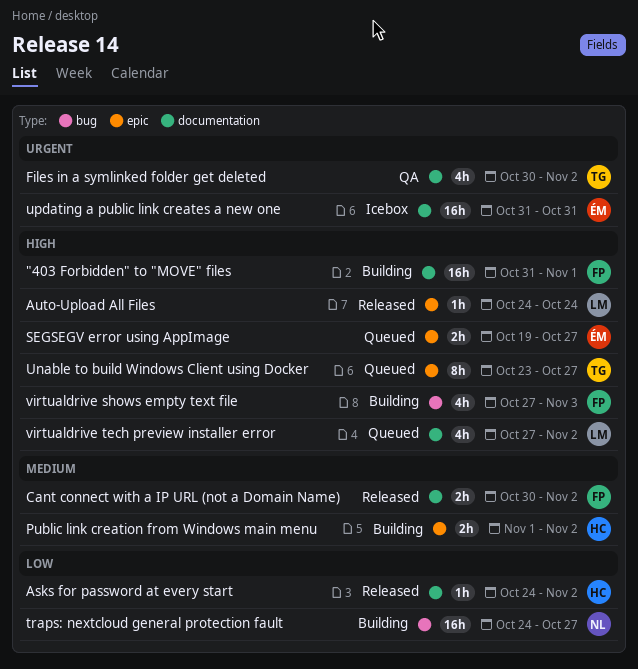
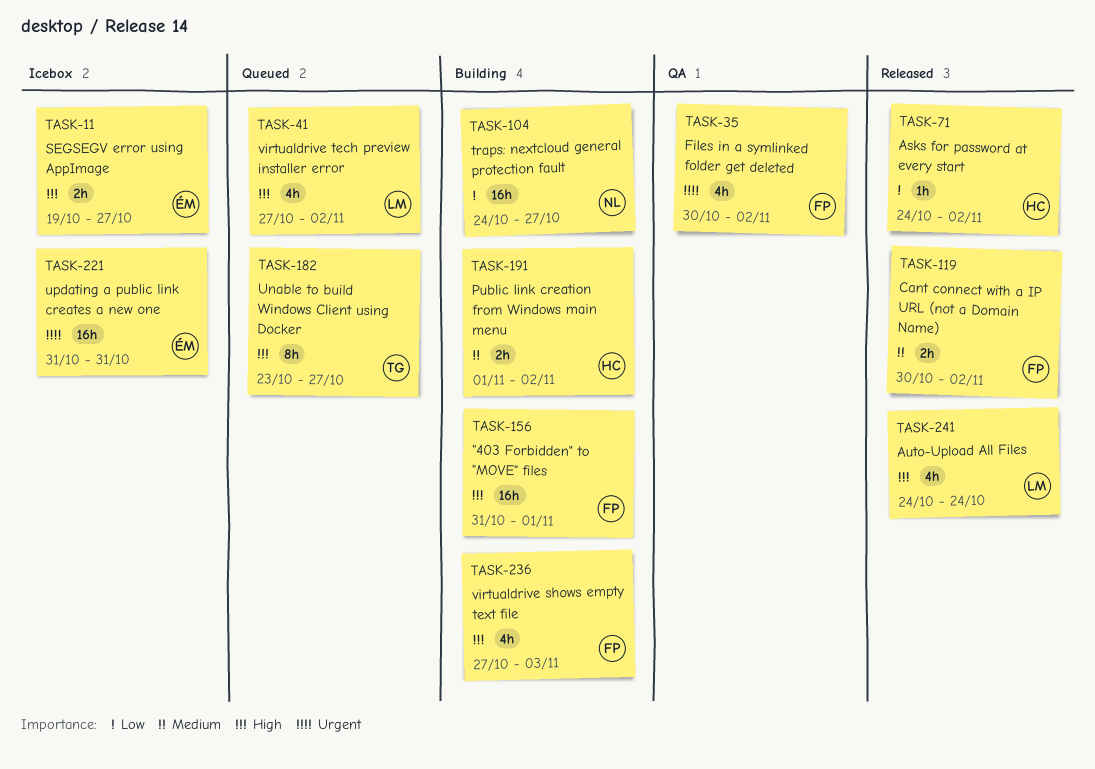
Auto-Upload All Files, estimate: 1h -> 4h
Files in a symlinked folder get deleted, owner: TG -> FP
SEGSEGV error using AppImage, status: Queued -> Icebox

